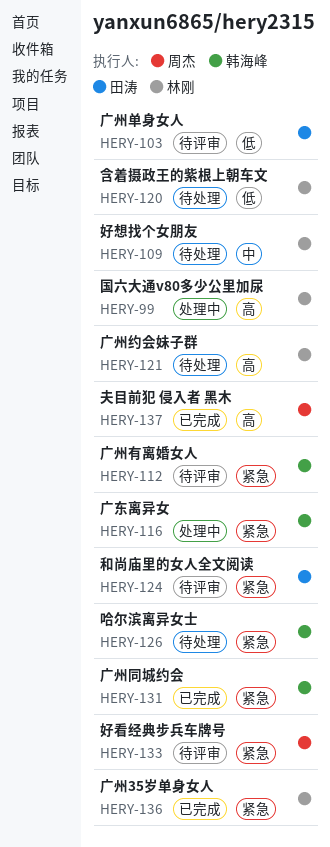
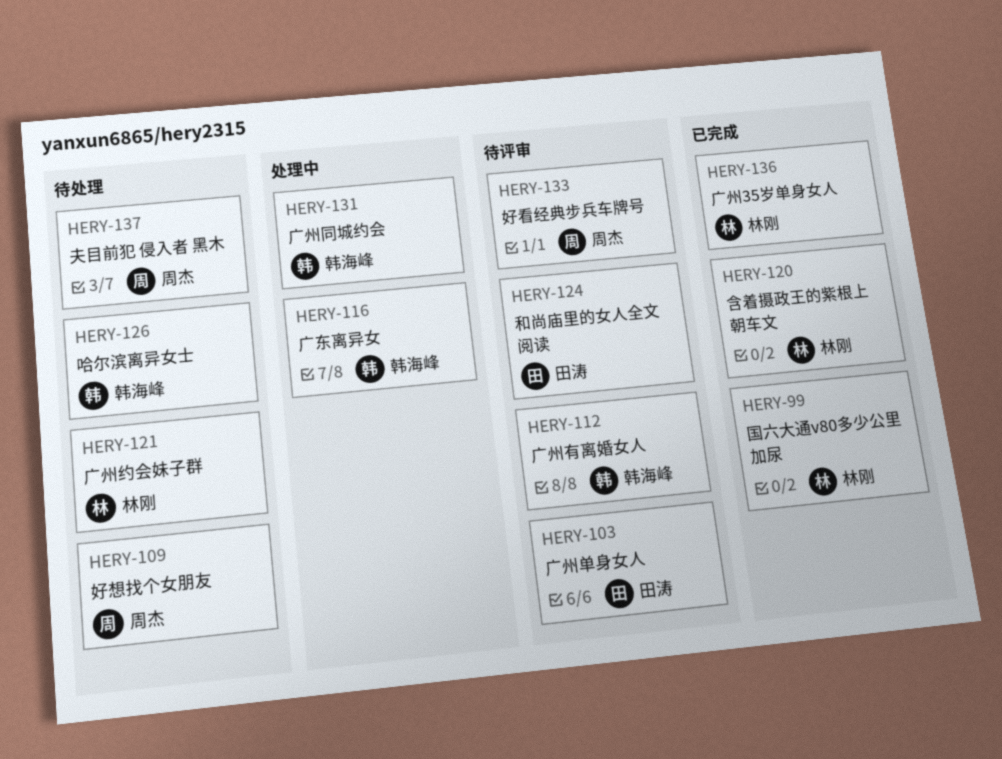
HERY-99, status: 处理中 -> 已完成
HERY-109, owner: 林刚 -> 周杰
HERY-120, status: 待处理 -> 已完成
HERY-131, status: 已完成 -> 处理中
HERY-137, status: 已完成 -> 待处理

